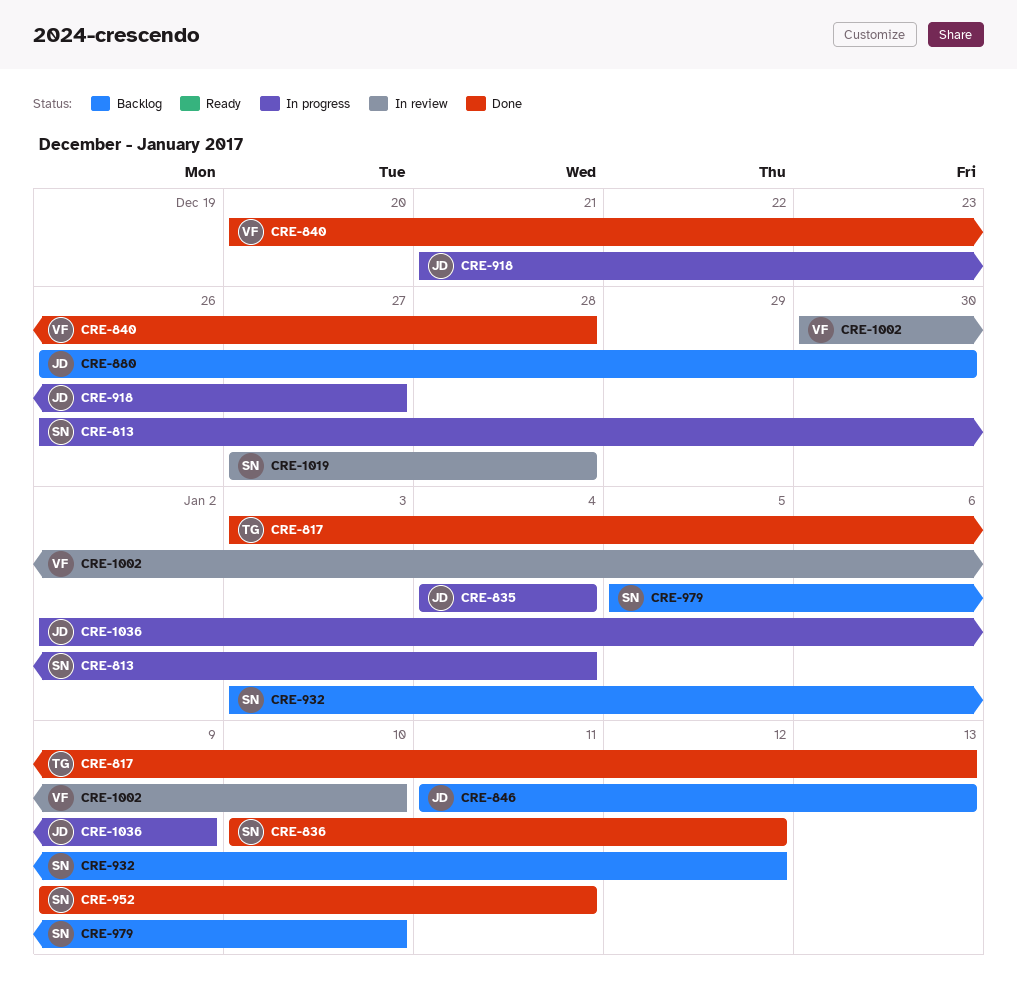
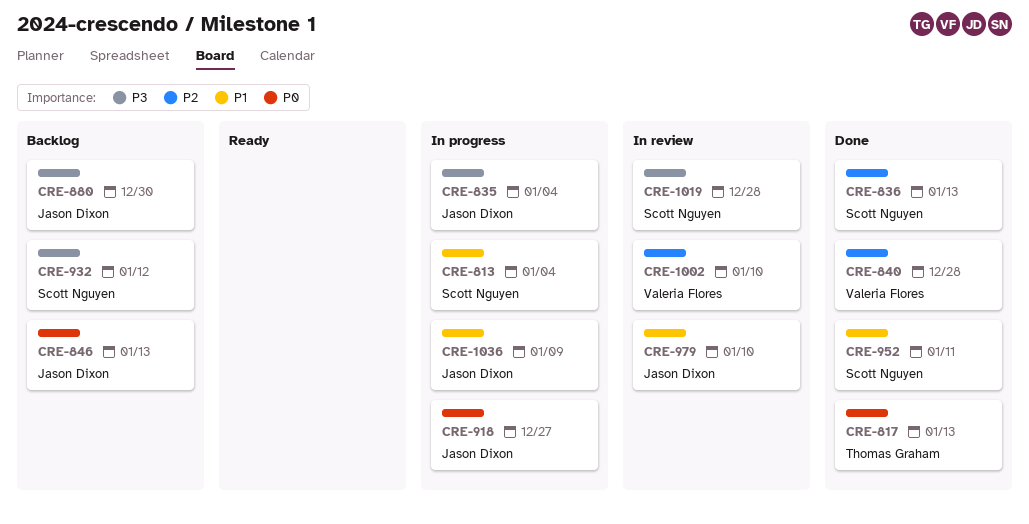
CRE-836, due: Jan 12 -> Jan 13
CRE-979, status: Backlog -> In review
CRE-979, owner: Scott Nguyen -> Jason Dixon

